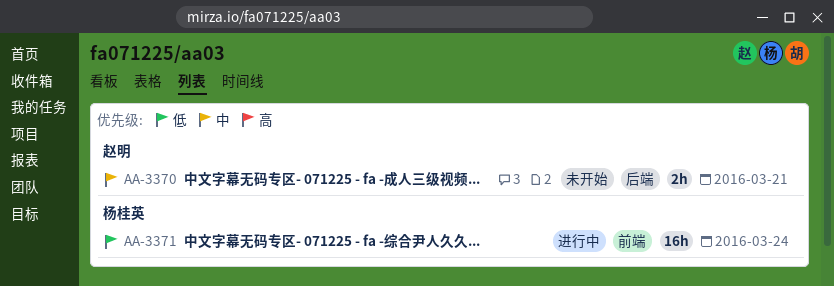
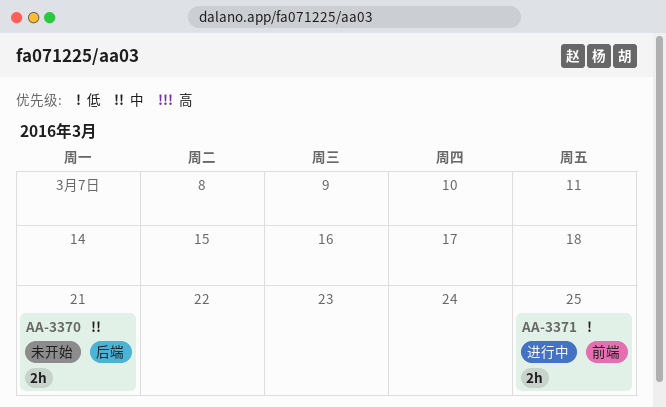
AA-3371, estimate: 16h -> 2h
AA-3371, due: Mar 24 -> Mar 25

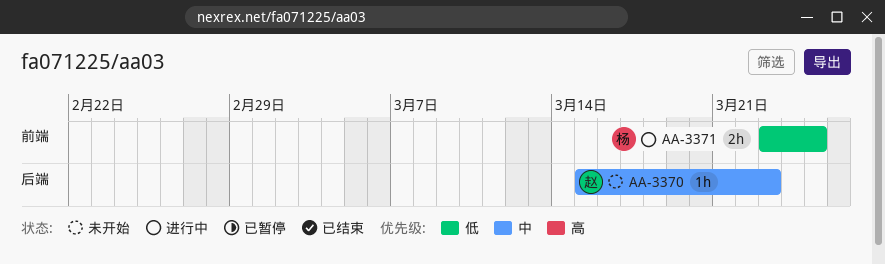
AA-3370, estimate: 2h -> 1h
AA-3370, due: Mar 21 -> Mar 23

